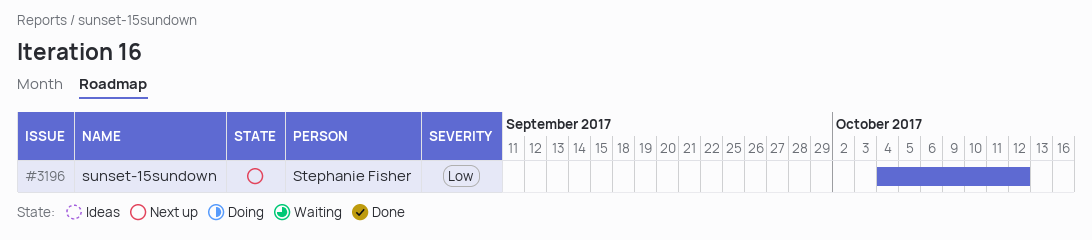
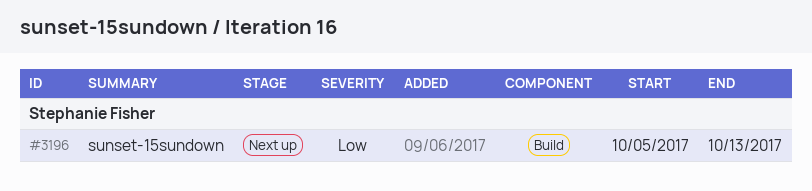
#3196, start: Oct 4 -> Oct 5
#3196, due: Oct 12 -> Oct 13

